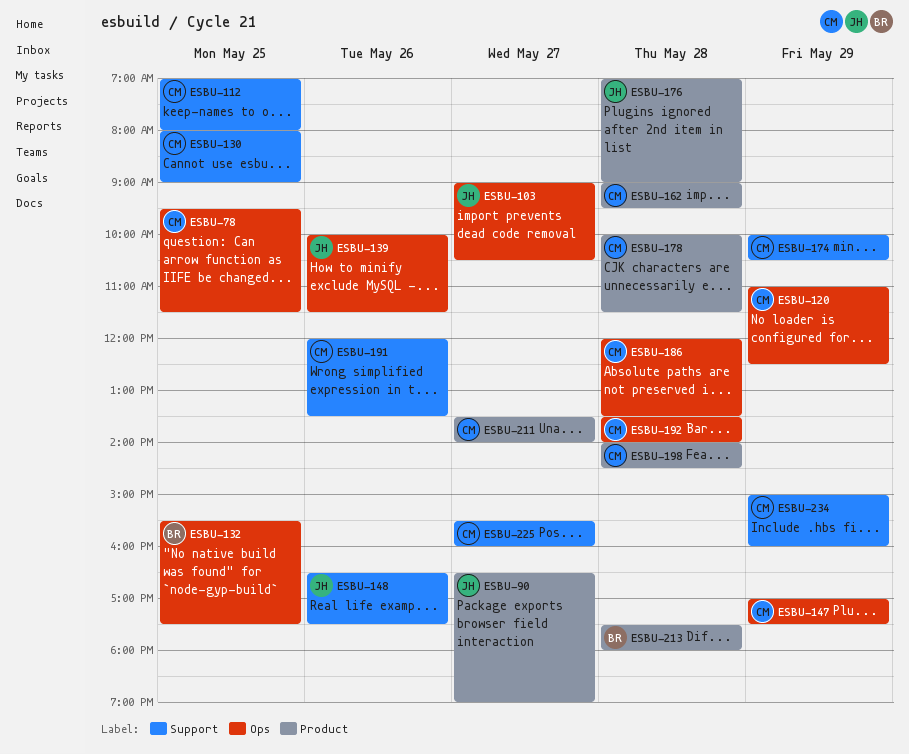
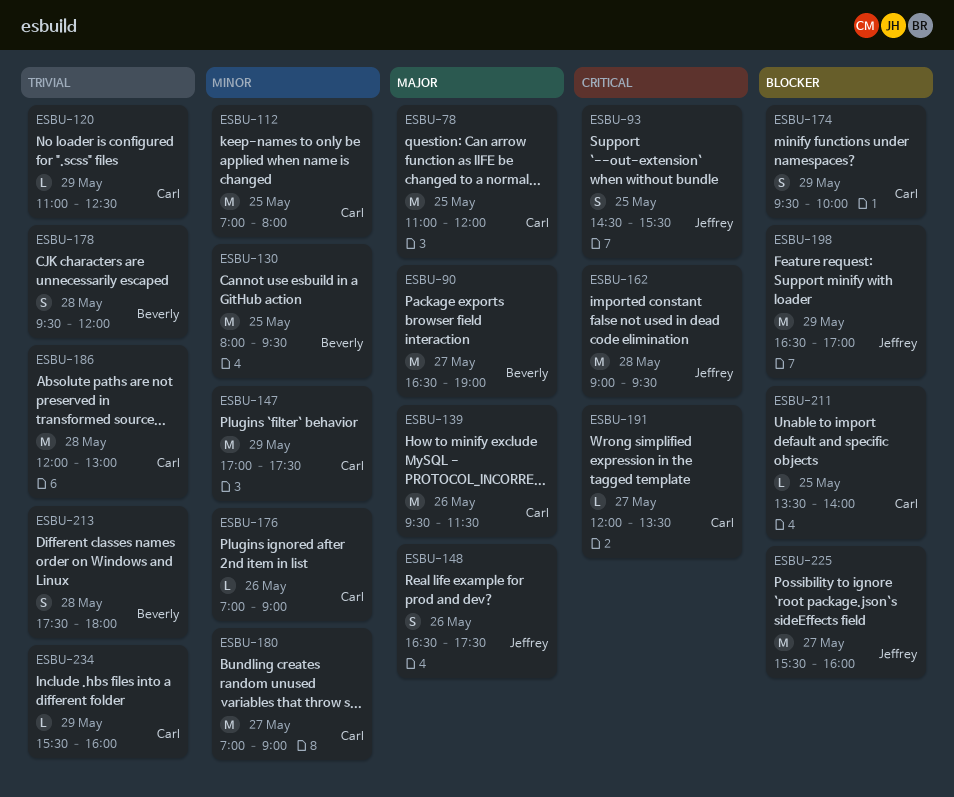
ESBU-78, begins: 09:30 -> 11:00
ESBU-78, ends: 11:30 -> 12:00
ESBU-90, owner: Jeffrey -> Beverly
ESBU-93: none -> present
ESBU-103: present -> none
ESBU-130, owner: Carl -> Beverly
ESBU-130, ends: 09:00 -> 09:30
ESBU-132: present -> none
ESBU-139, owner: Jeffrey -> Carl
ESBU-139, begins: 10:00 -> 09:30
ESBU-162, owner: Carl -> Jeffrey
ESBU-174, begins: 10:00 -> 09:30
ESBU-174, ends: 10:30 -> 10:00
ESBU-176, owner: Jeffrey -> Carl
ESBU-176, day: May 28 -> May 26
ESBU-178, owner: Carl -> Beverly
ESBU-178, begins: 10:00 -> 09:30
ESBU-178, ends: 11:30 -> 12:00
ESBU-180: none -> present
ESBU-186, ends: 13:30 -> 13:00
ESBU-191, day: May 26 -> May 27
ESBU-192: present -> none
ESBU-198, owner: Carl -> Jeffrey
ESBU-198, day: May 28 -> May 29
ESBU-198, begins: 14:00 -> 16:30
ESBU-198, ends: 14:30 -> 17:00
ESBU-211, day: May 27 -> May 25
ESBU-225, owner: Carl -> Jeffrey
ESBU-234, begins: 15:00 -> 15:30

